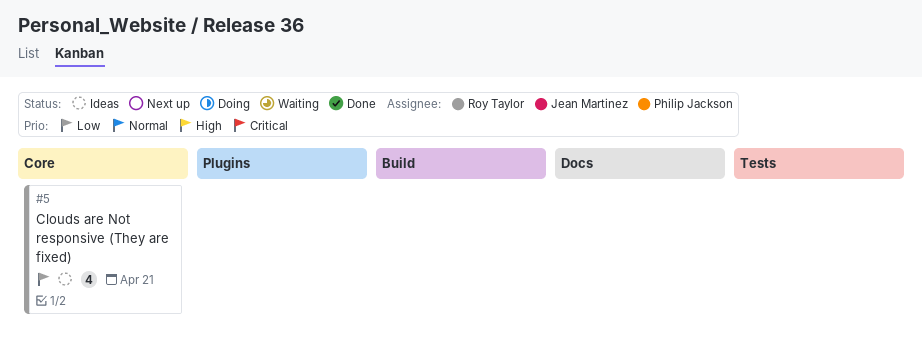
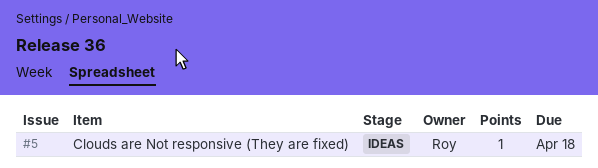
#5, estimate: 4 -> 1
#5, due: Apr 21 -> Apr 18

